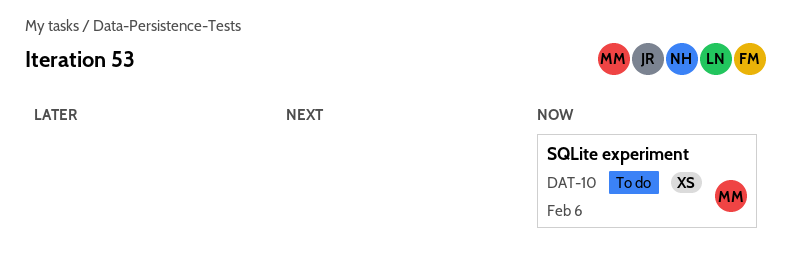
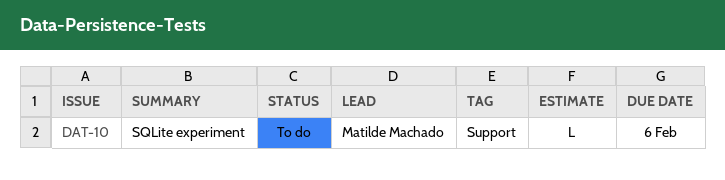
DAT-10, estimate: XS -> L

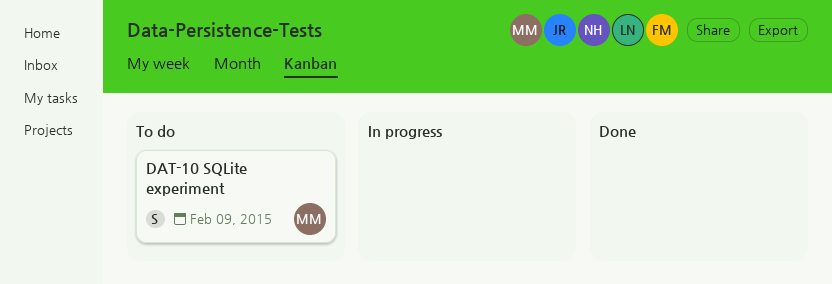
DAT-10, estimate: L -> S
DAT-10, due: Feb 6 -> Feb 9

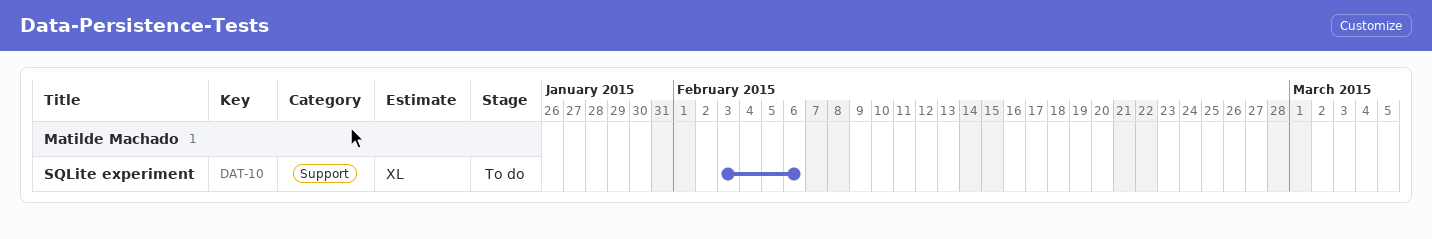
DAT-10, estimate: S -> XL
DAT-10, due: Feb 9 -> Feb 6

